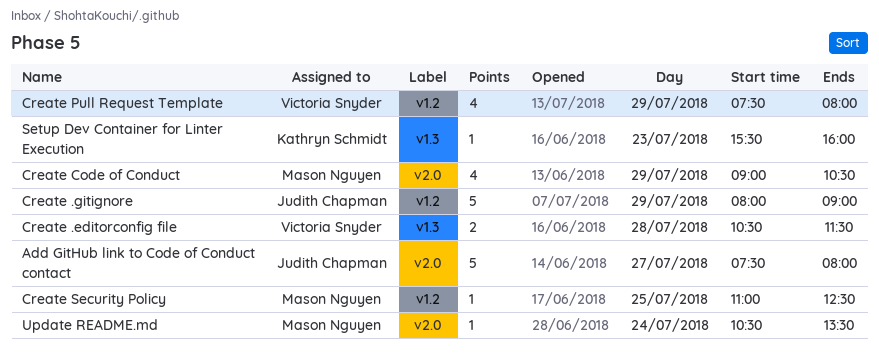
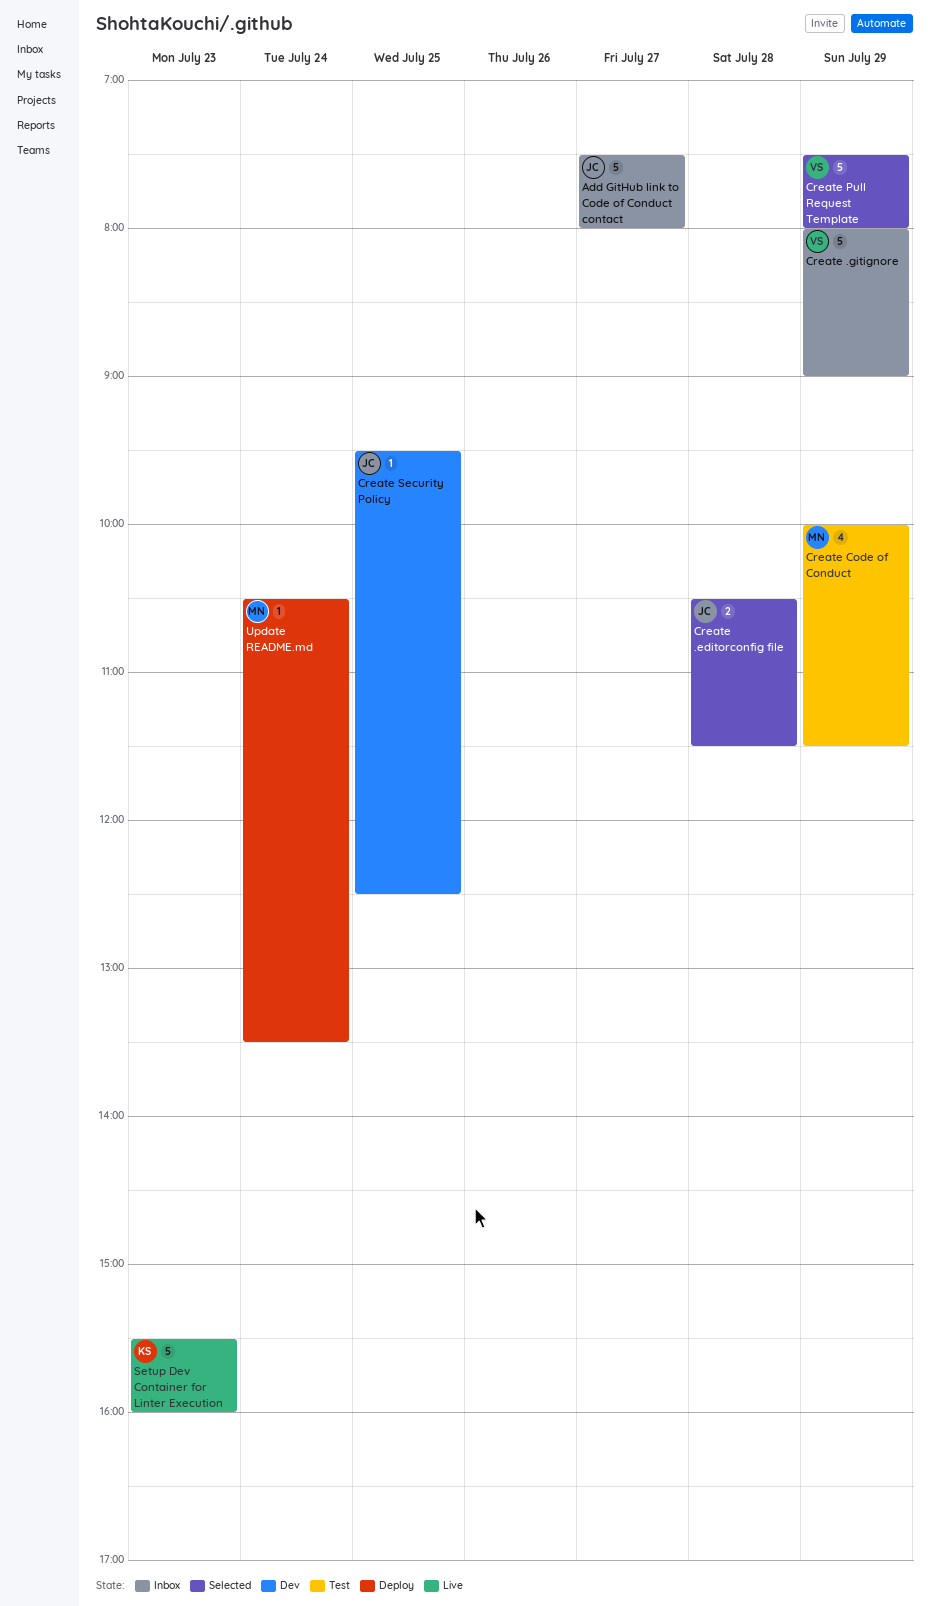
Create .editorconfig file, owner: Victoria Snyder -> Judith Chapman
Create .gitignore, owner: Judith Chapman -> Victoria Snyder
Create Code of Conduct, begins: 09:00 -> 10:00
Create Code of Conduct, ends: 10:30 -> 11:30
Create Pull Request Template, estimate: 4 -> 5
Create Security Policy, owner: Mason Nguyen -> Judith Chapman
Create Security Policy, begins: 11:00 -> 09:30
Setup Dev Container for Linter Execution, estimate: 1 -> 5

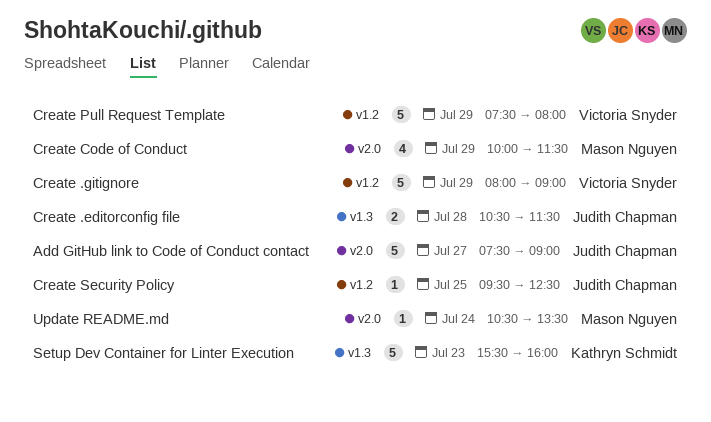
Add GitHub link to Code of Conduct contact, ends: 08:00 -> 09:00

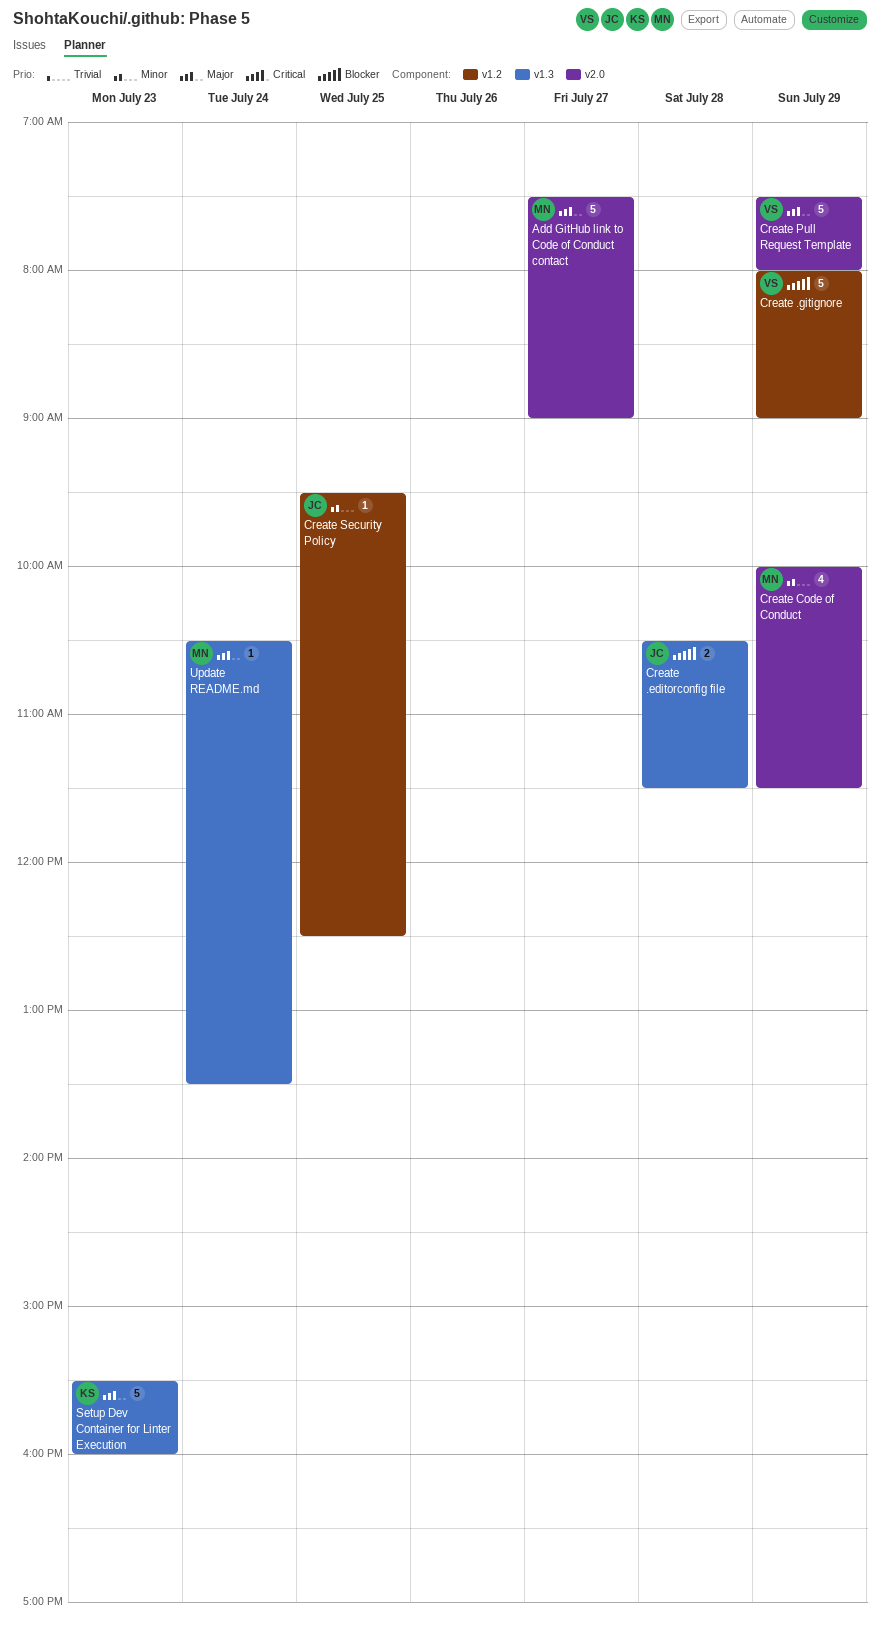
Add GitHub link to Code of Conduct contact, owner: Judith Chapman -> Mason Nguyen
Create Pull Request Template, label: v1.2 -> v2.0
Update README.md, label: v2.0 -> v1.3

